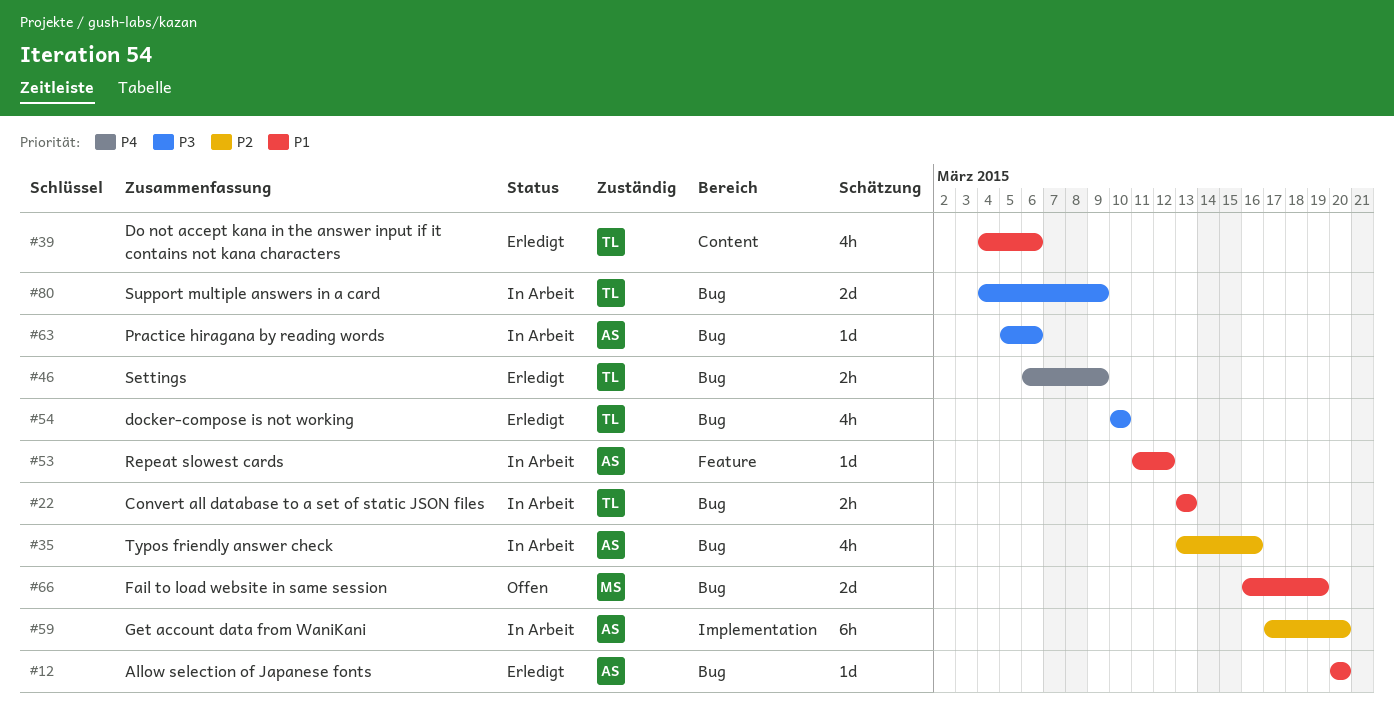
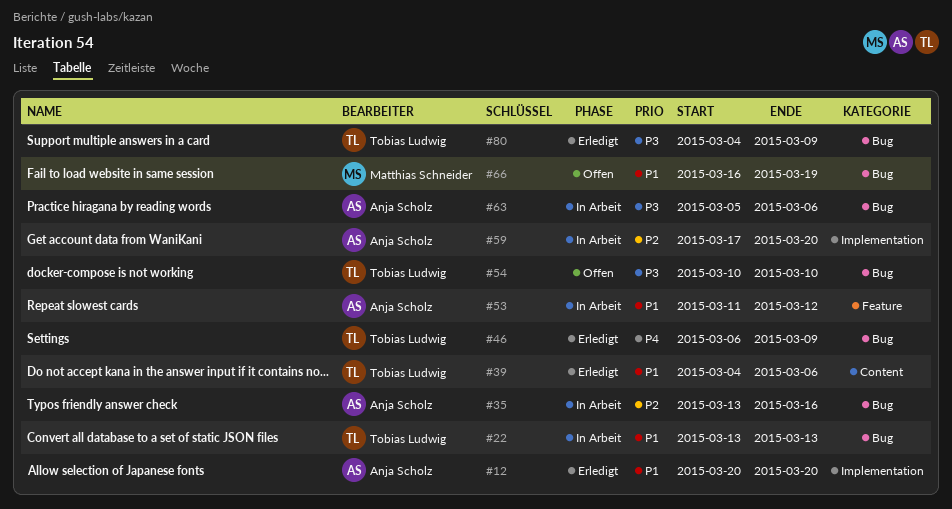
#12, label: Bug -> Implementation
#54, status: Erledigt -> Offen
#80, status: In Arbeit -> Erledigt

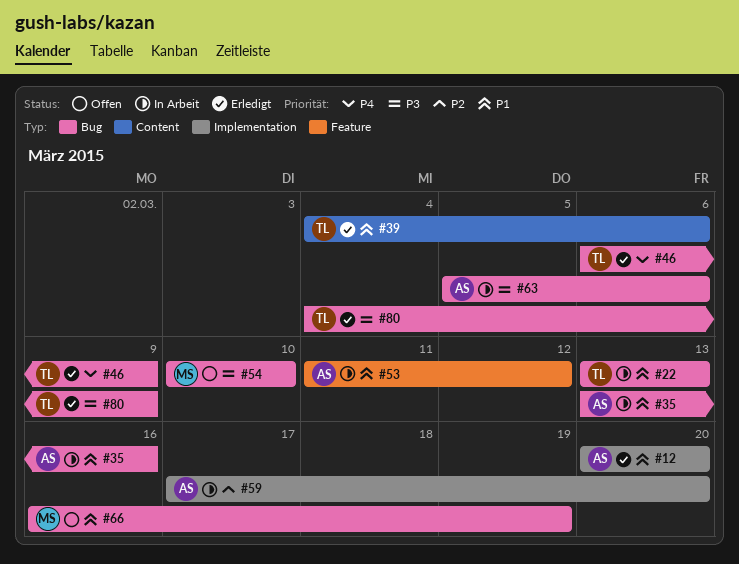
#35, priority: P2 -> P1
#54, owner: Tobias Ludwig -> Matthias Schneider

